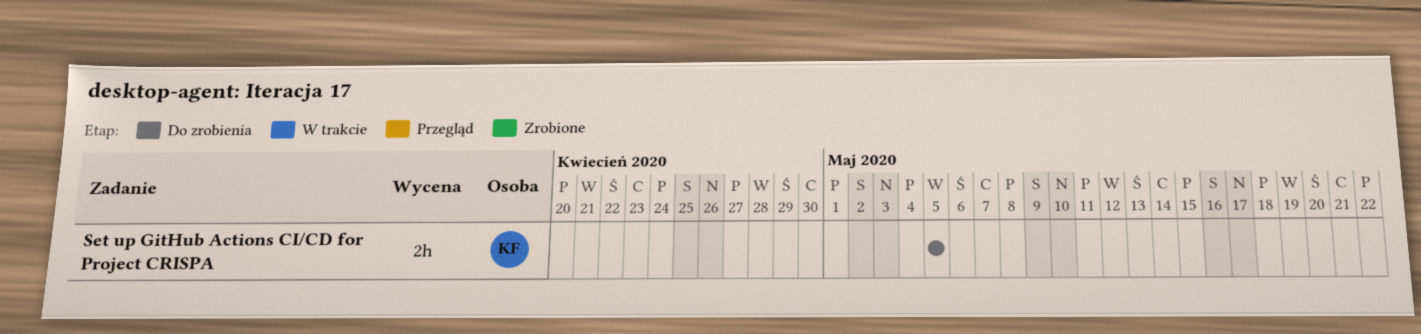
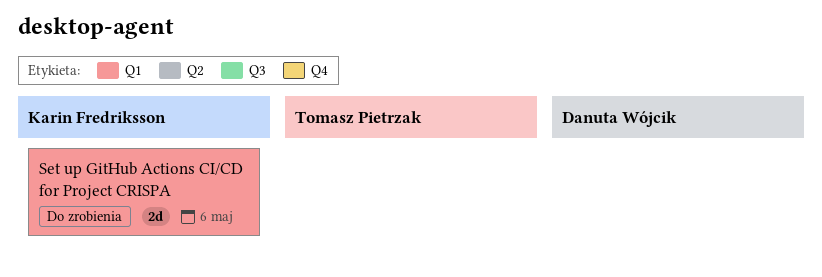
Set up GitHub Actions CI/CD for Project CRISPA, estimate: 2h -> 2d
Set up GitHub Actions CI/CD for Project CRISPA, due: May 5 -> May 6

